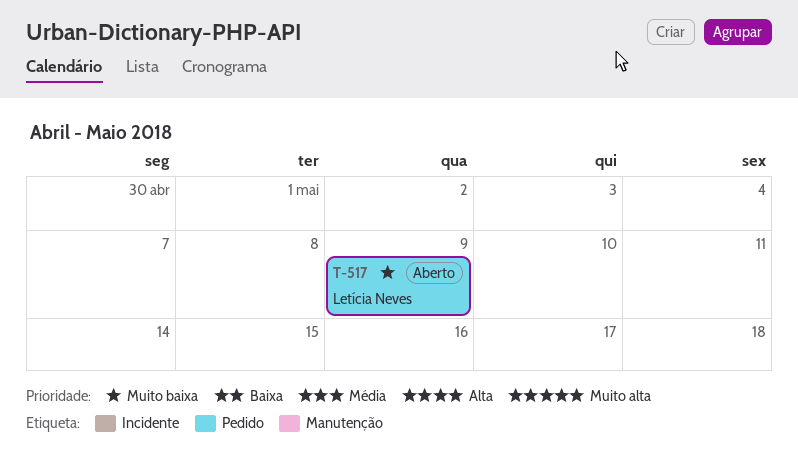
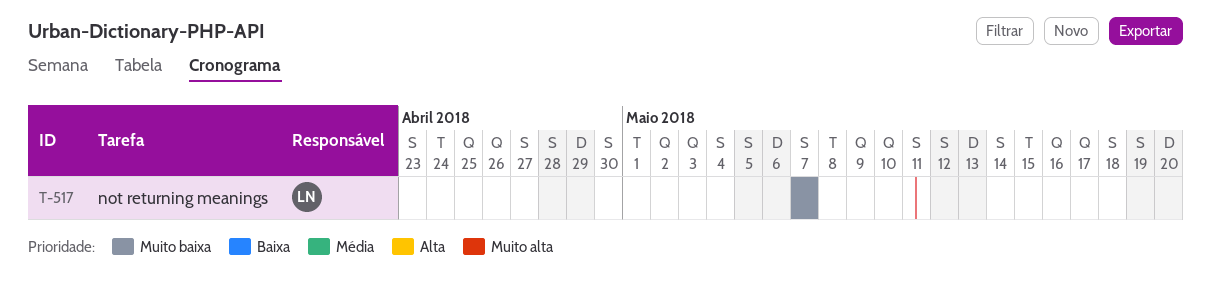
T-517, due: May 9 -> May 7

